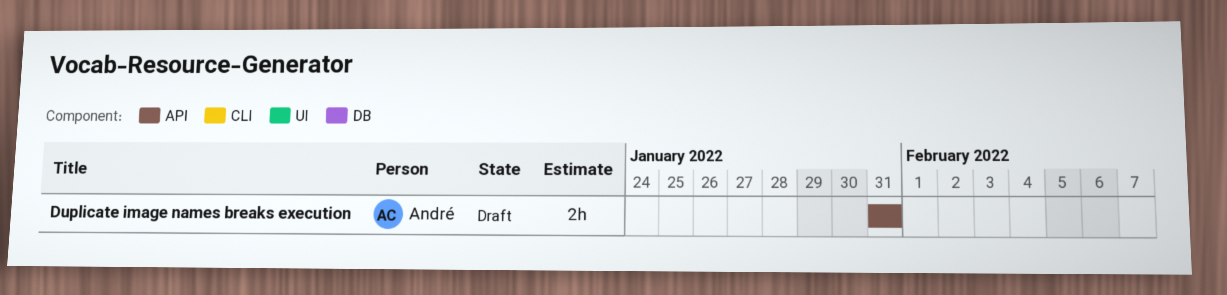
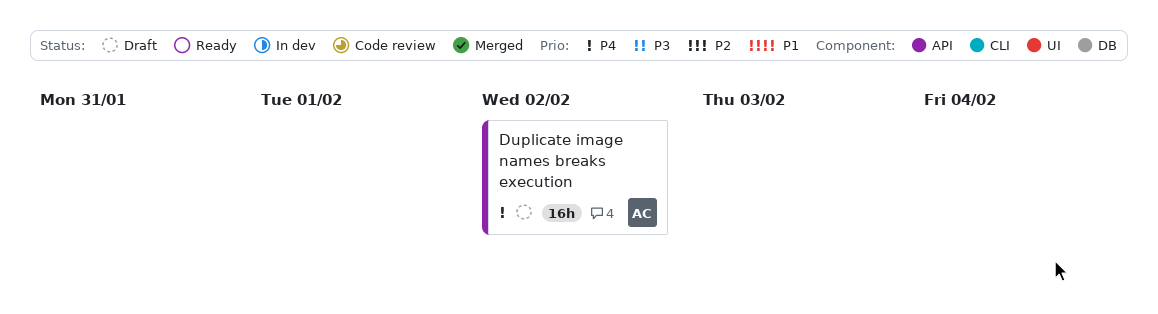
Duplicate image names breaks execution, estimate: 2h -> 16h
Duplicate image names breaks execution, due: Jan 31 -> Feb 2

